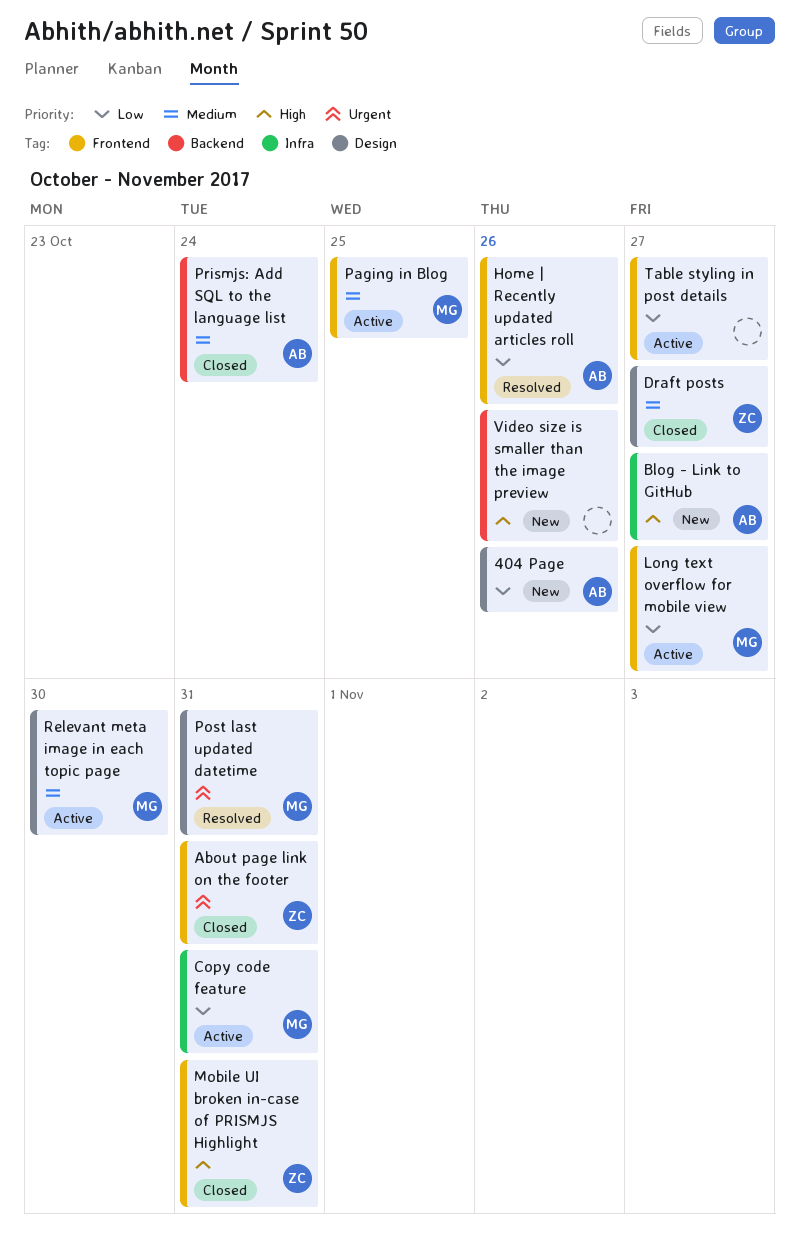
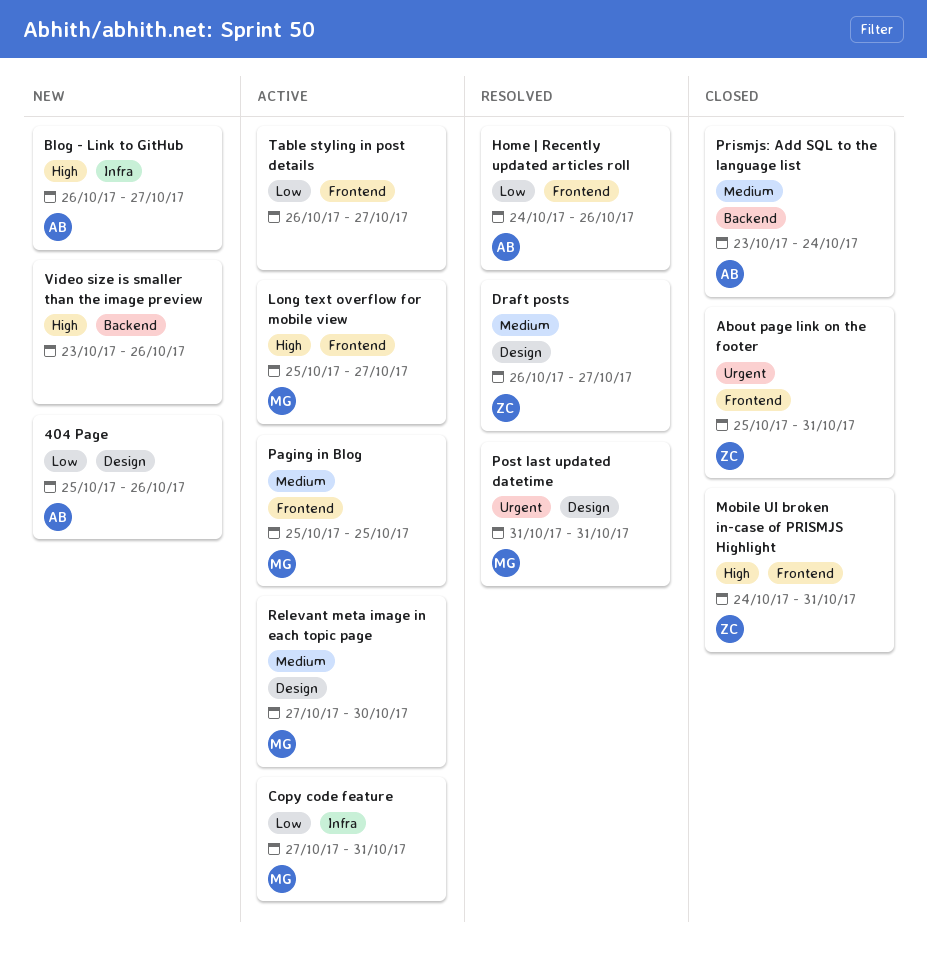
Draft posts, status: Closed -> Resolved
Long text overflow for mobile view, priority: Low -> High

